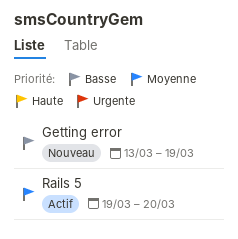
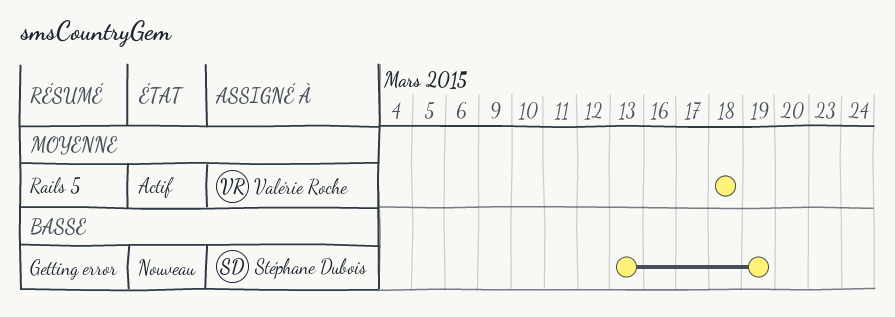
Rails 5, start: Mar 19 -> Mar 18
Rails 5, due: Mar 20 -> Mar 18

